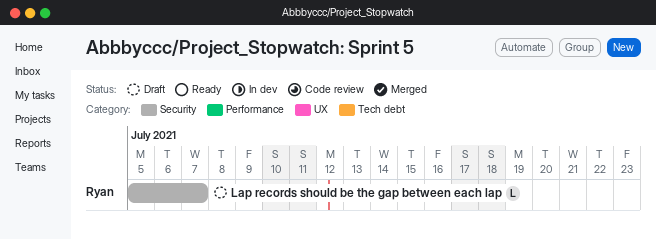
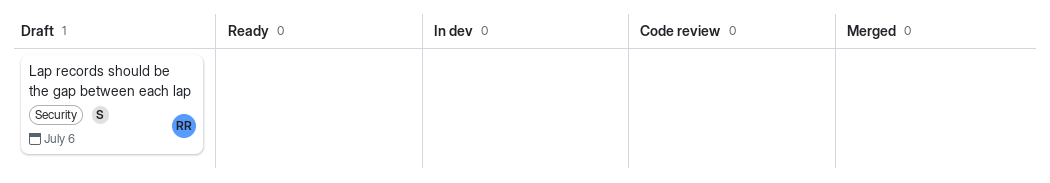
Lap records should be the gap between each lap, estimate: L -> S
Lap records should be the gap between each lap, due: Jul 7 -> Jul 6

